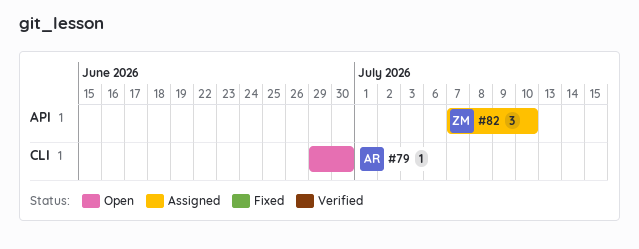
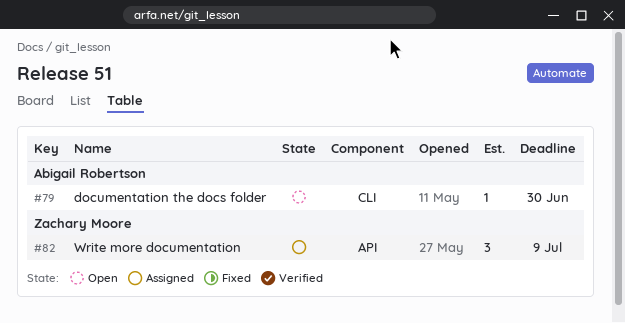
#82, due: Jul 10 -> Jul 9

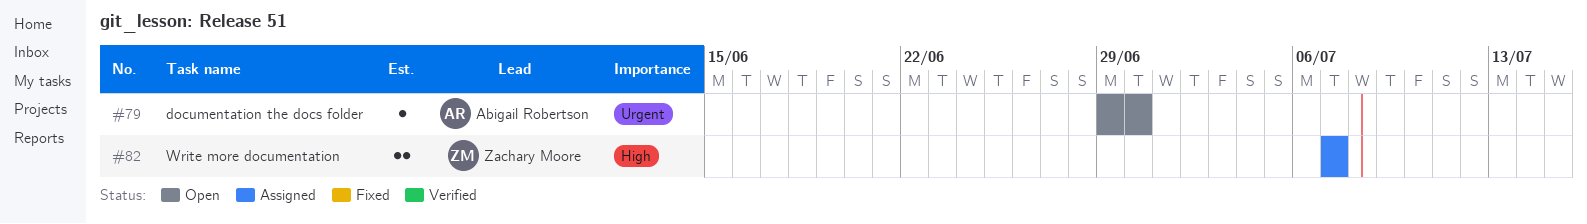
#82, estimate: 3 -> 2
#82, due: Jul 9 -> Jul 7

